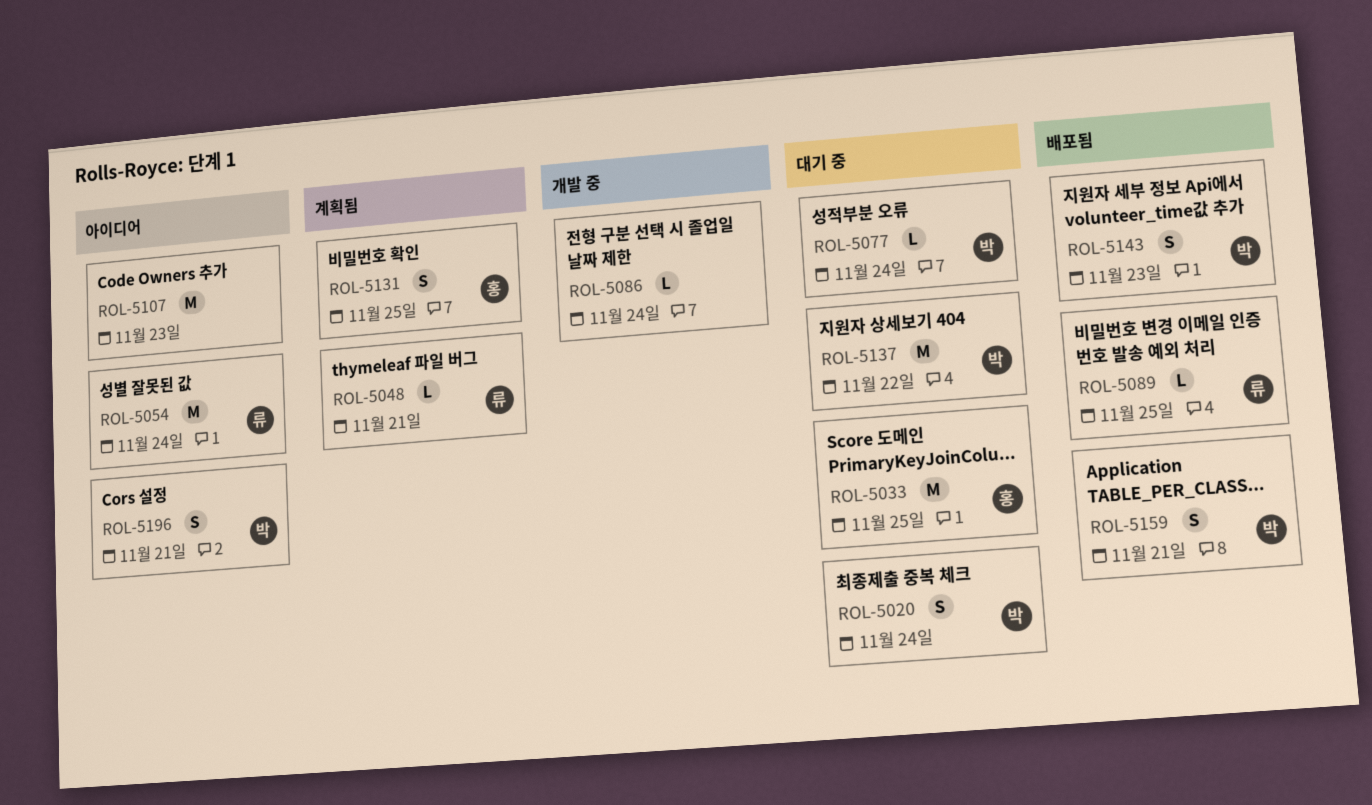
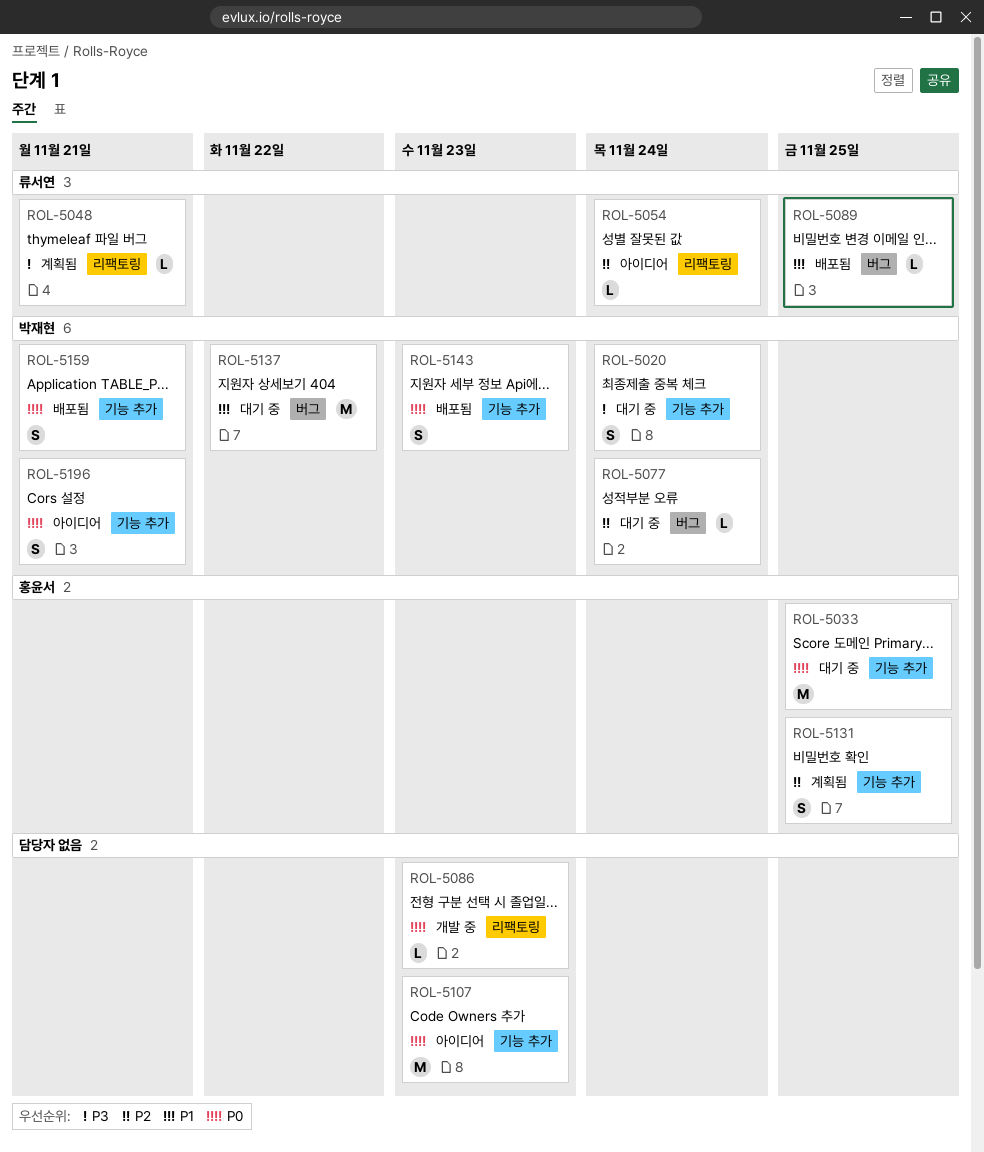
ROL-5054, estimate: M -> L
ROL-5086, due: Nov 24 -> Nov 23

